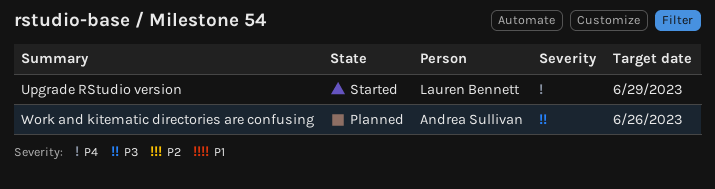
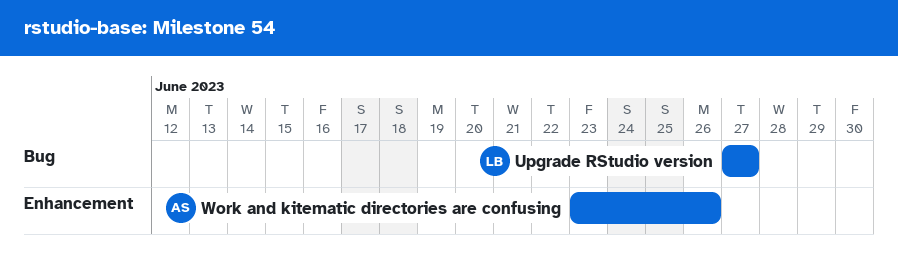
Upgrade RStudio version, due: Jun 29 -> Jun 27

